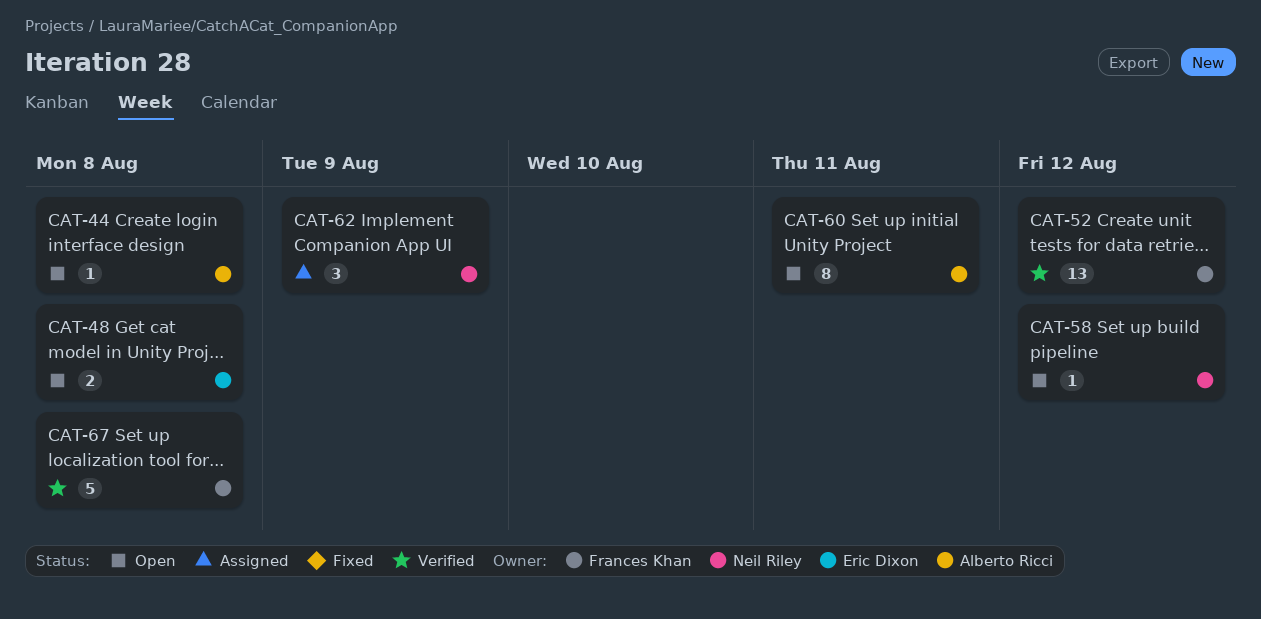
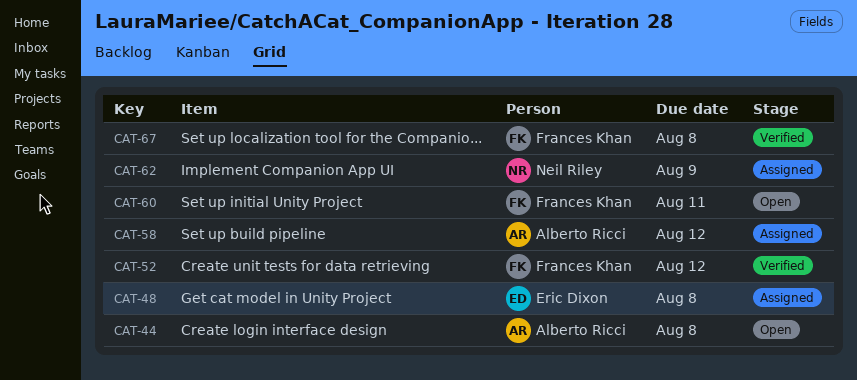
CAT-48, status: Open -> Assigned
CAT-58, status: Open -> Assigned
CAT-58, owner: Neil Riley -> Alberto Ricci
CAT-60, owner: Alberto Ricci -> Frances Khan

